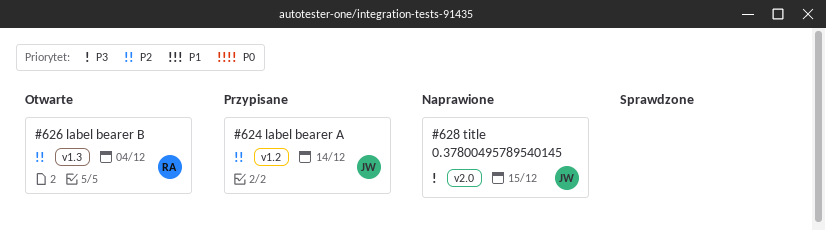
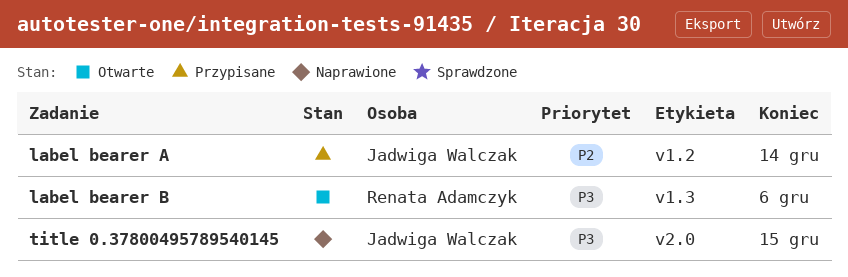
label bearer B, priority: P2 -> P3
label bearer B, due: Dec 4 -> Dec 6

